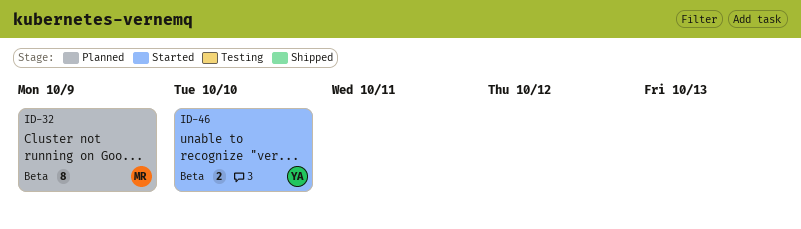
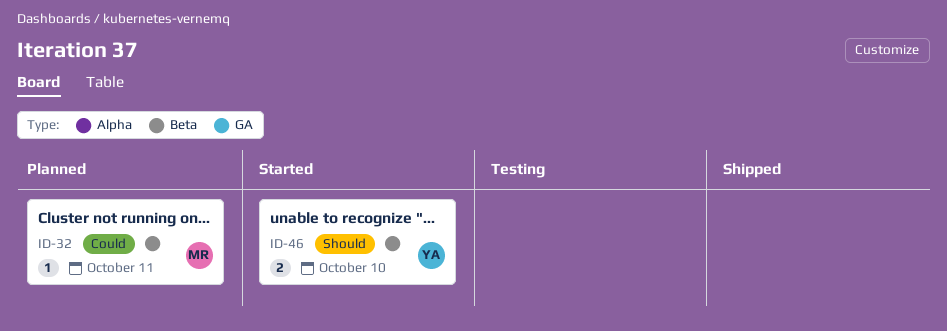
ID-32, estimate: 8 -> 1
ID-32, due: Oct 9 -> Oct 11

